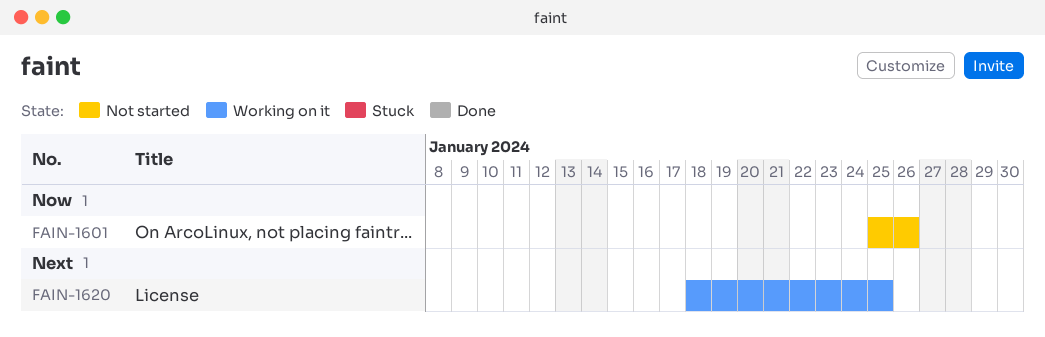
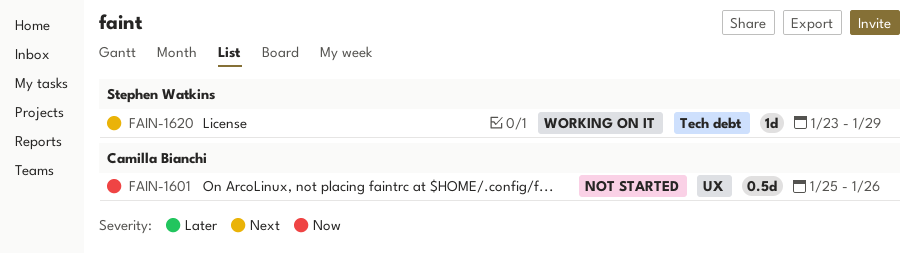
FAIN-1620, start: Jan 18 -> Jan 23
FAIN-1620, due: Jan 25 -> Jan 29

